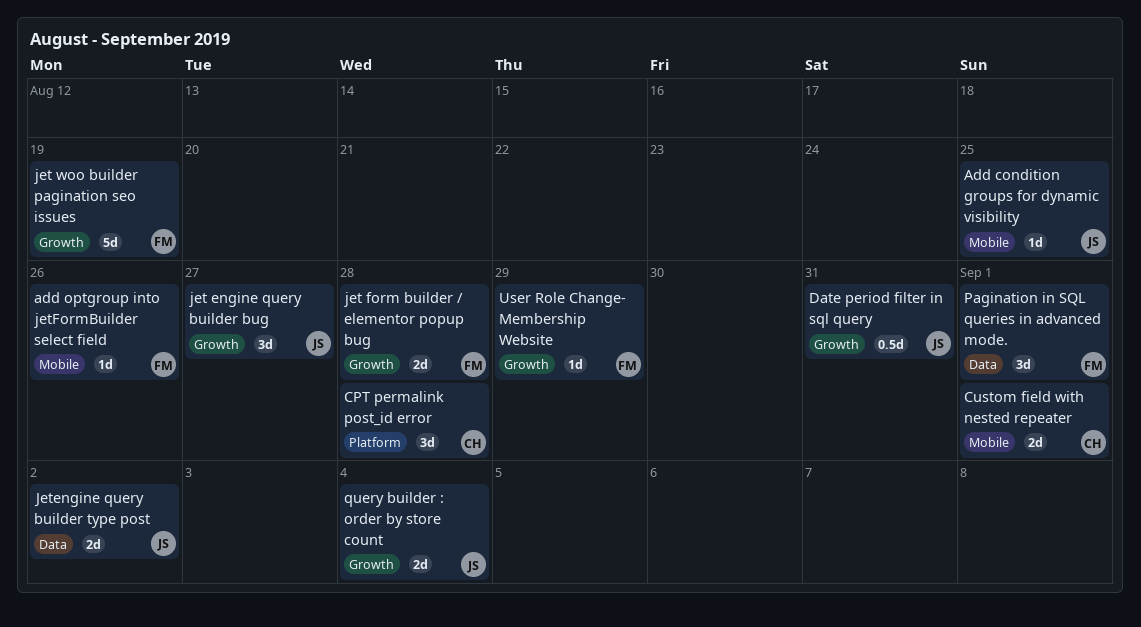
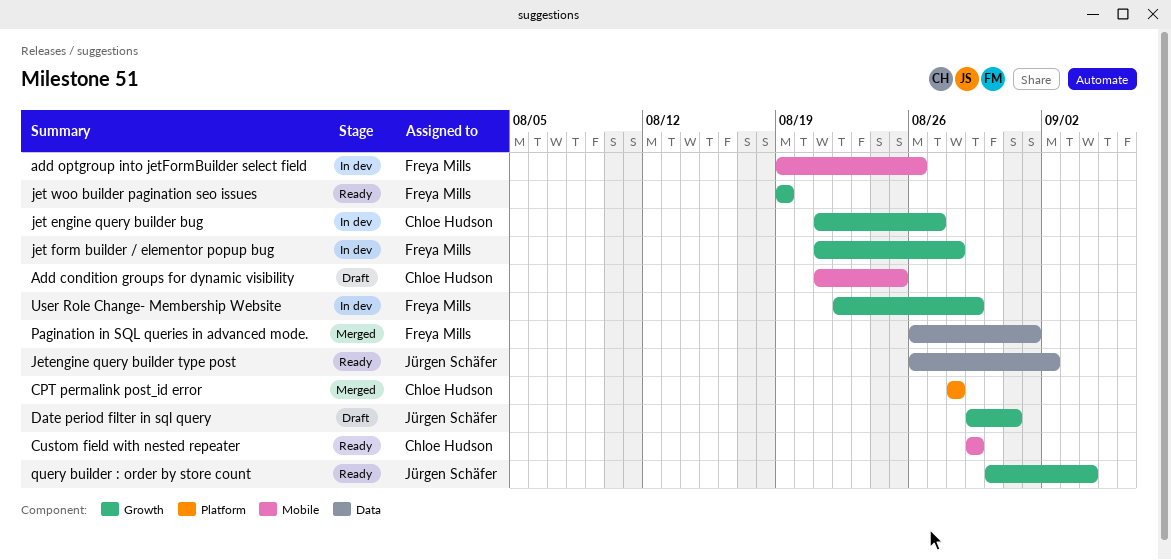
Add condition groups for dynamic visibility, owner: Jürgen Schäfer -> Chloe Hudson
Custom field with nested repeater, due: Sep 1 -> Aug 29
jet engine query builder bug, owner: Jürgen Schäfer -> Chloe Hudson

